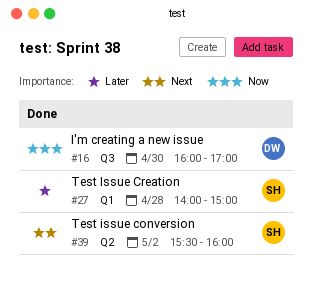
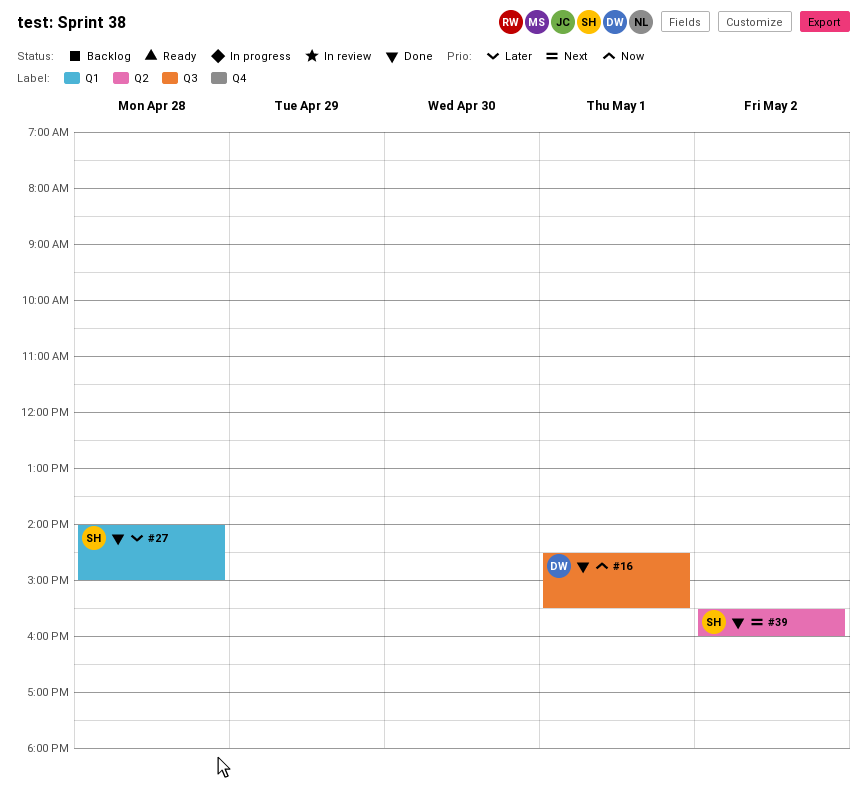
#16, day: Apr 30 -> May 1
#16, begins: 16:00 -> 14:30
#16, ends: 17:00 -> 15:30

